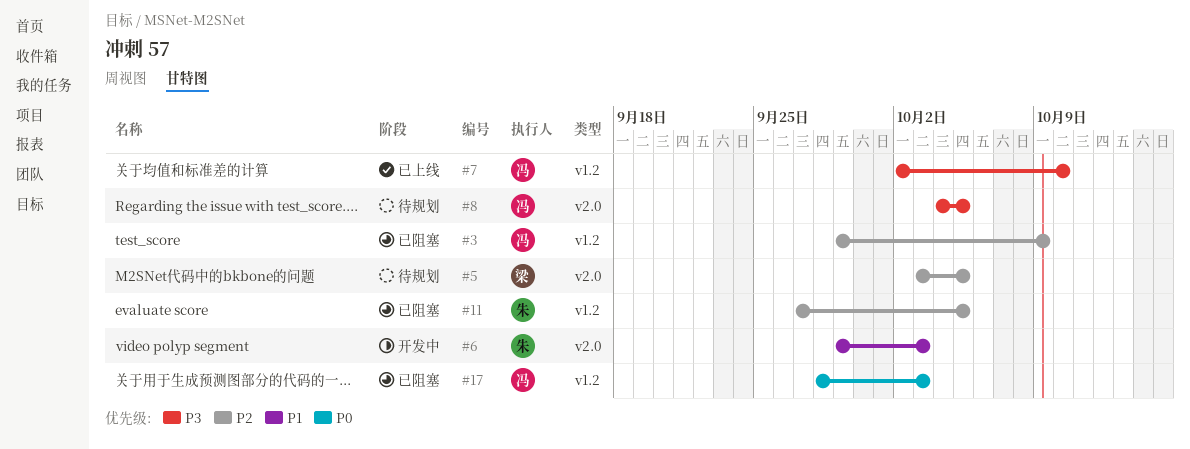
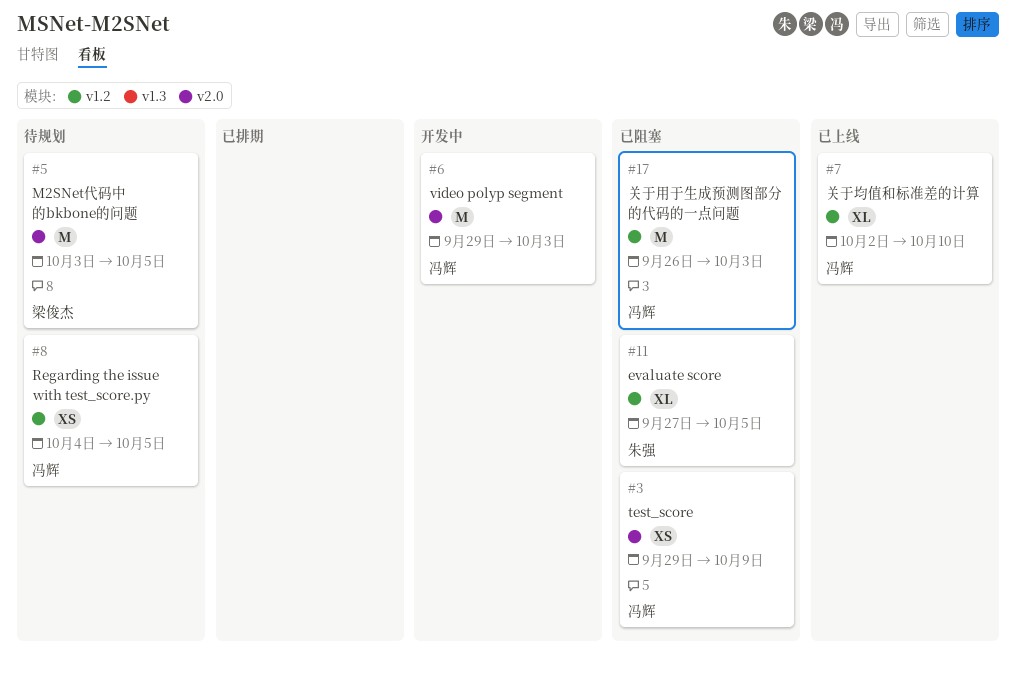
#3, label: v1.2 -> v2.0
#6, owner: 朱强 -> 冯辉
#8, label: v2.0 -> v1.2
#17, start: Sep 28 -> Sep 26

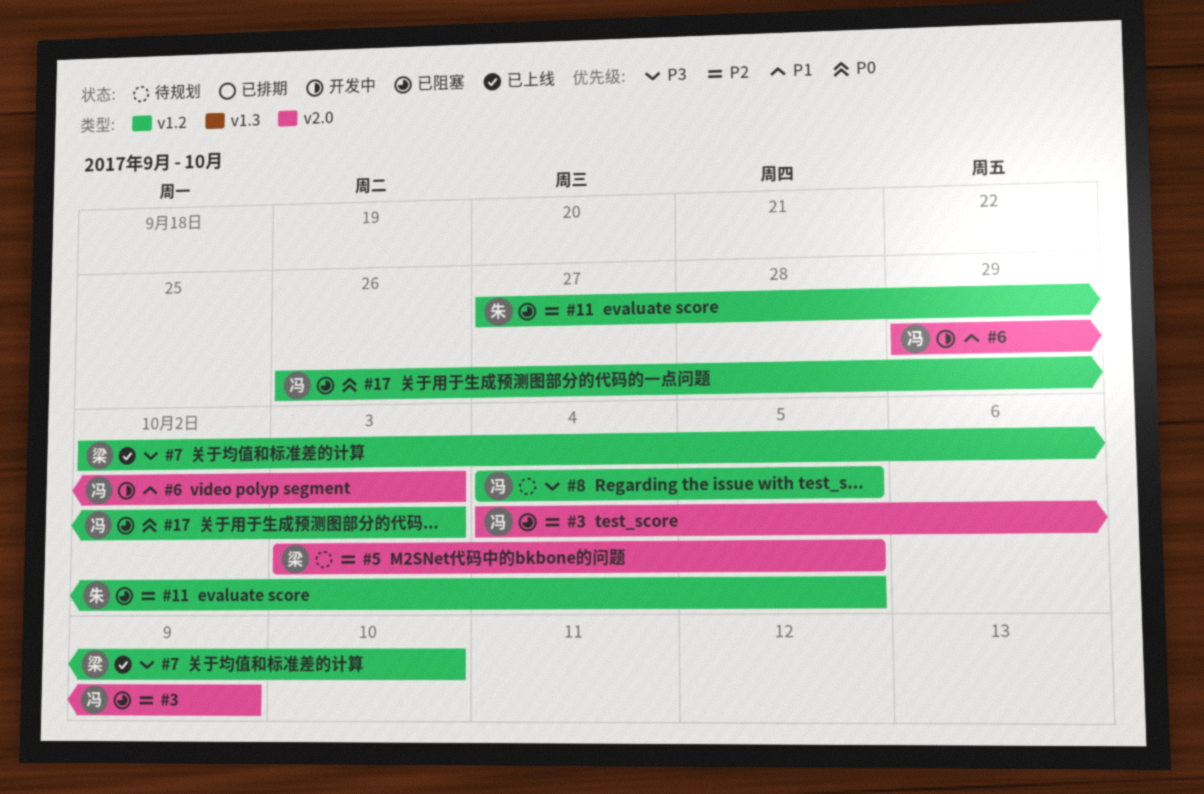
#3, start: Sep 29 -> Oct 4
#7, owner: 冯辉 -> 梁俊杰

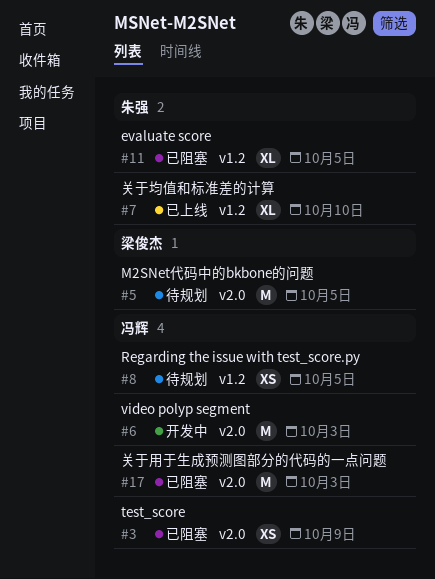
#7, owner: 梁俊杰 -> 朱强
#17, label: v1.2 -> v2.0

